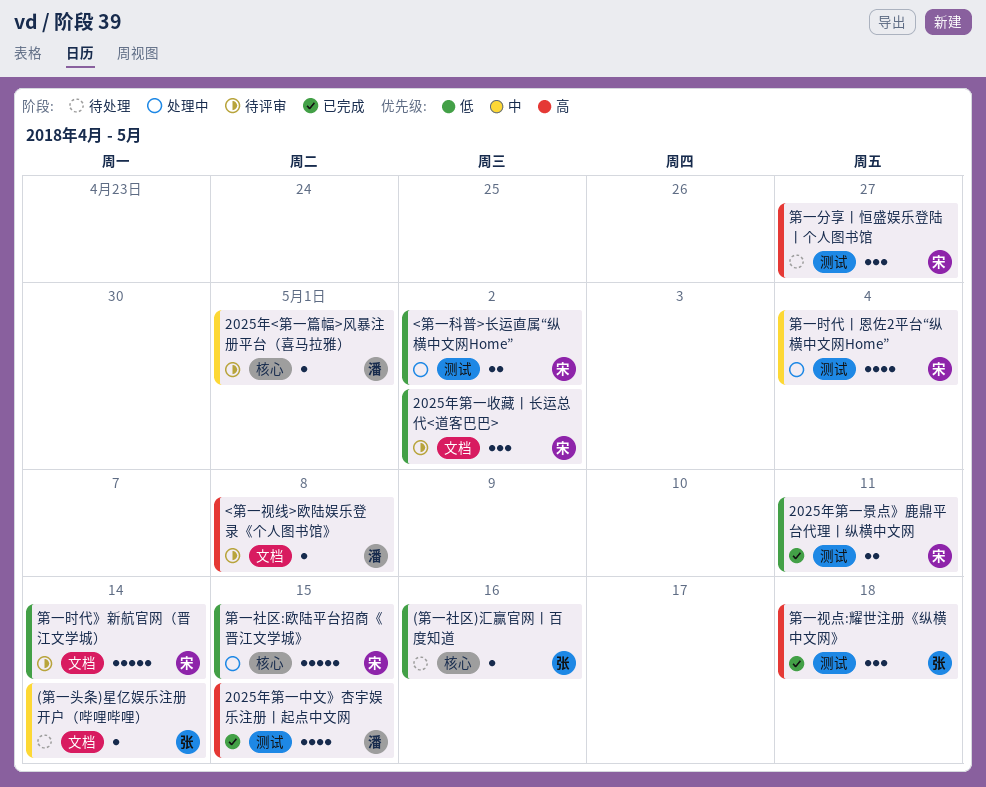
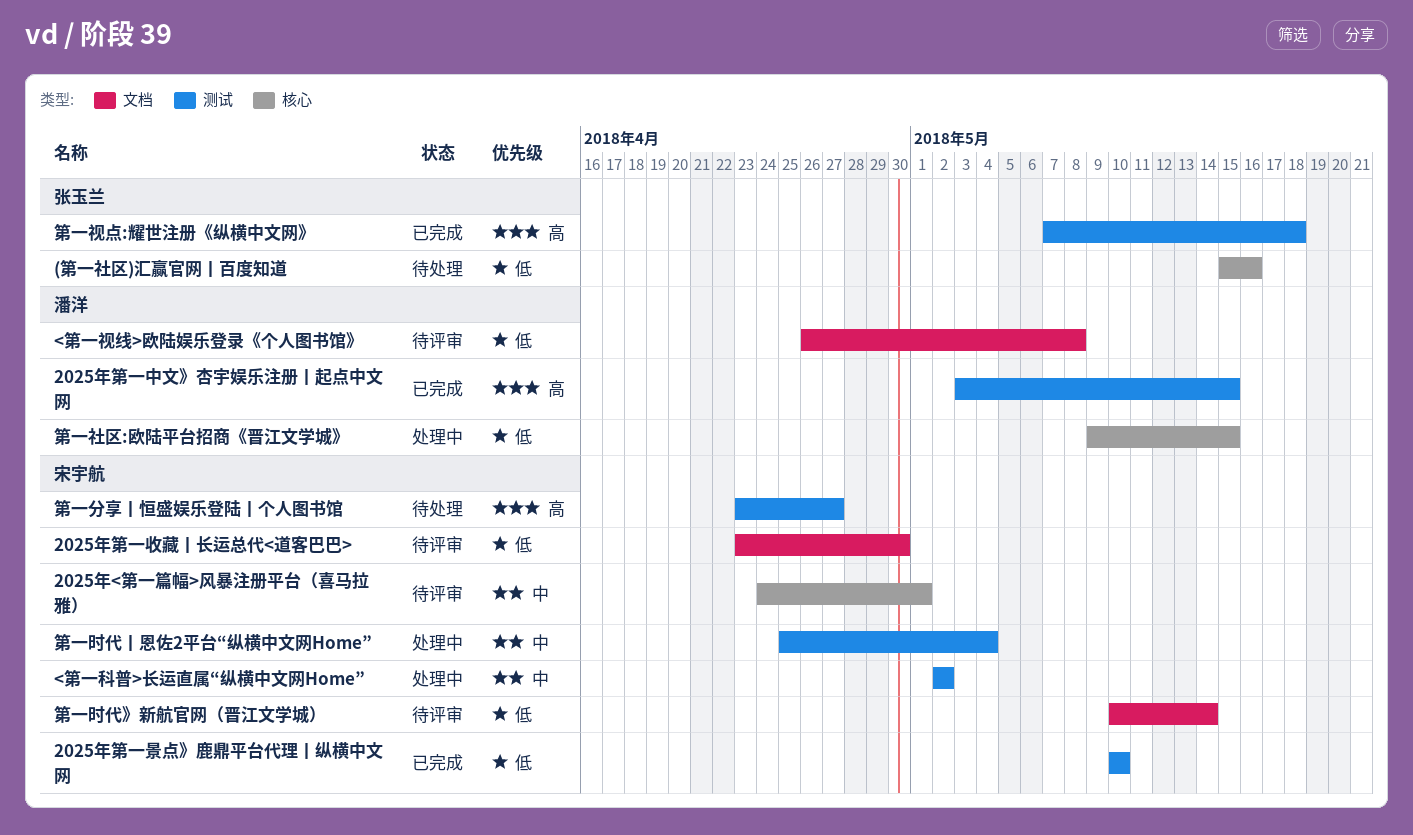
(第一头条)星亿娱乐注册开户（哔哩哔哩）: present -> none
2025年<第一篇幅>风暴注册平台（喜马拉雅）, owner: 潘洋 -> 宋宇航
2025年第一收藏丨长运总代<道客巴巴>, due: May 2 -> Apr 30
2025年第一景点》鹿鼎平台代理丨纵横中文网, due: May 11 -> May 10
<第一科普>长运直属“纵横中文网Home”, priority: 低 -> 中
<第一视线>欧陆娱乐登录《个人图书馆》, priority: 高 -> 低
第一社区:欧陆平台招商《晋江文学城》, owner: 宋宇航 -> 潘洋

